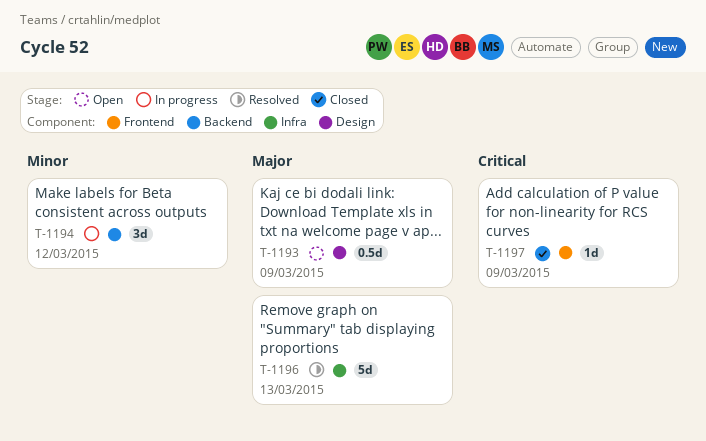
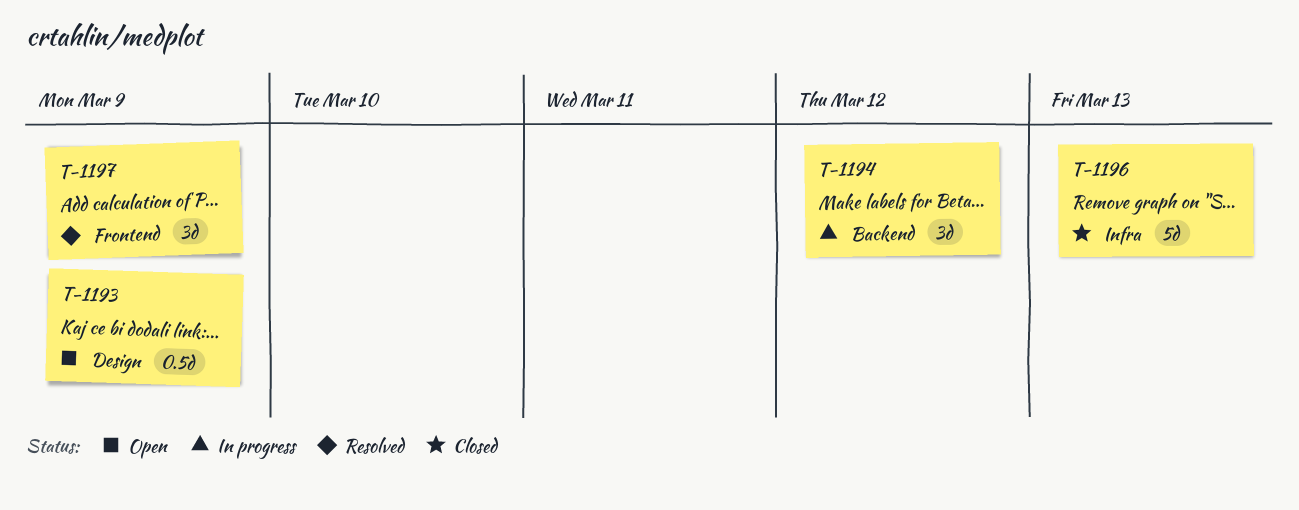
T-1196, status: Resolved -> Closed
T-1197, status: Closed -> Resolved
T-1197, estimate: 1d -> 3d

